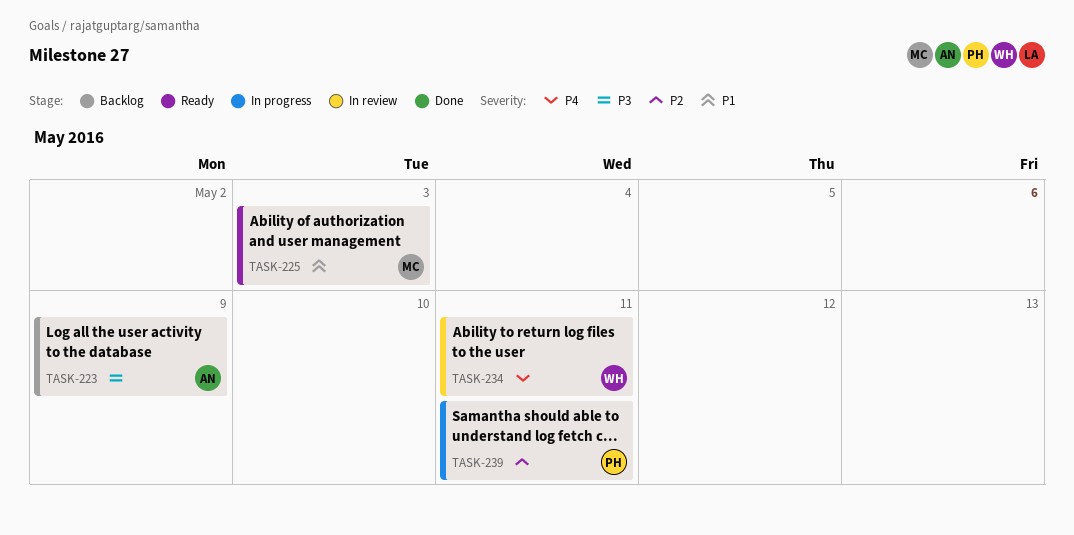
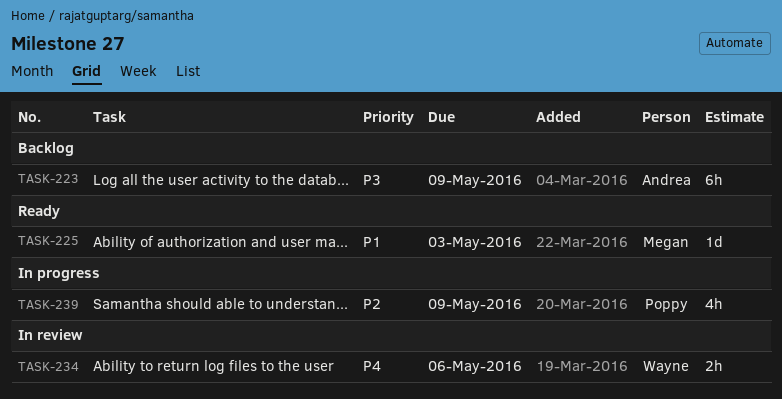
TASK-234, due: May 11 -> May 6
TASK-239, due: May 11 -> May 9

